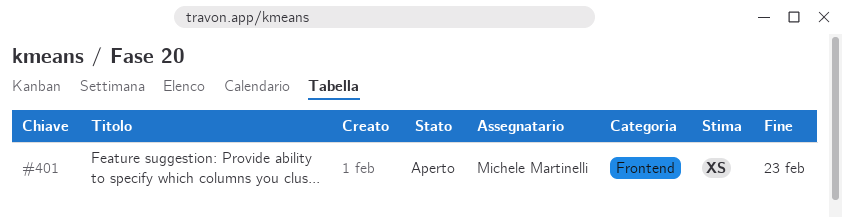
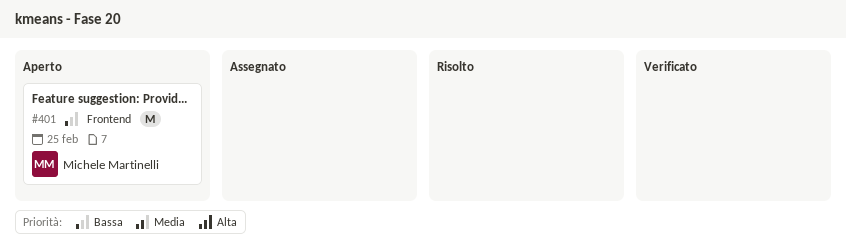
#401, estimate: XS -> M
#401, due: Feb 23 -> Feb 25

